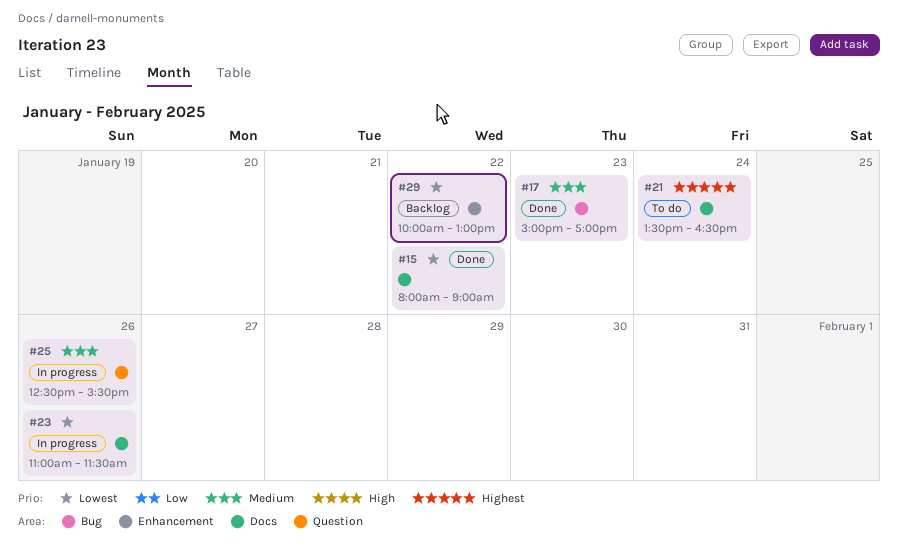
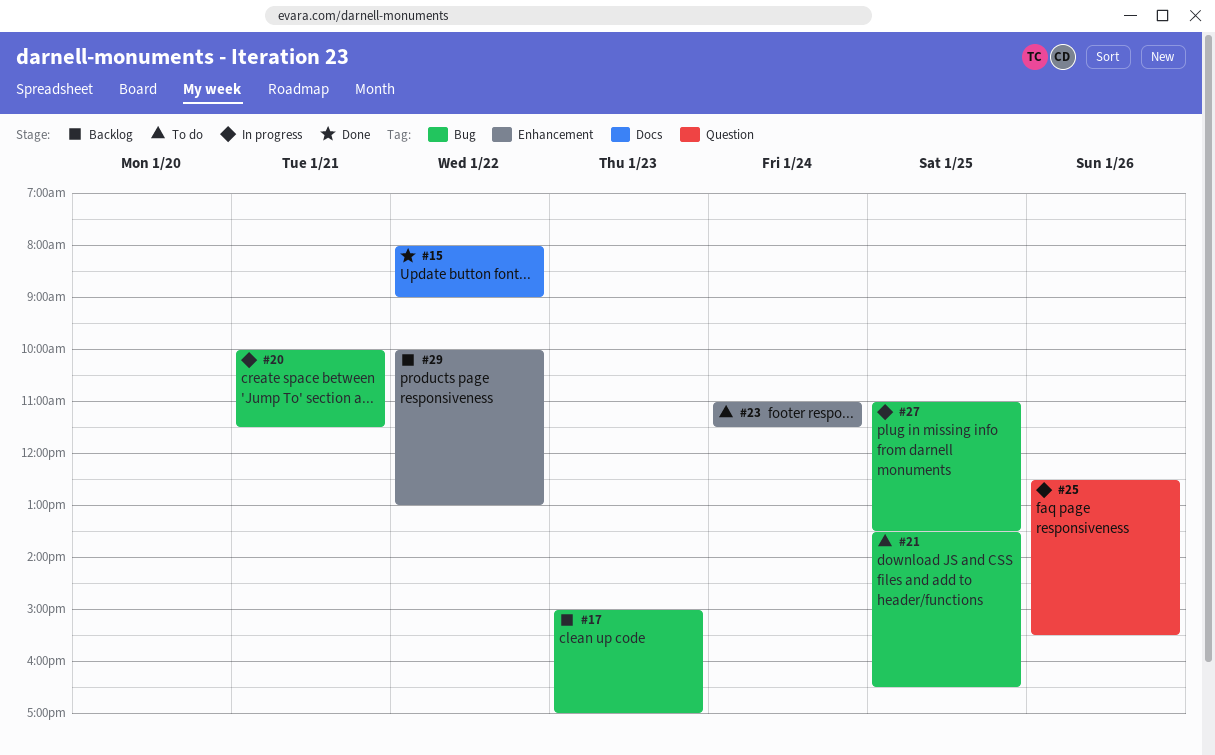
#17, status: Done -> Backlog
#20: none -> present
#21, label: Docs -> Bug
#21, day: Jan 24 -> Jan 25
#23, status: In progress -> To do
#23, label: Docs -> Enhancement
#23, day: Jan 26 -> Jan 24
#27: none -> present

